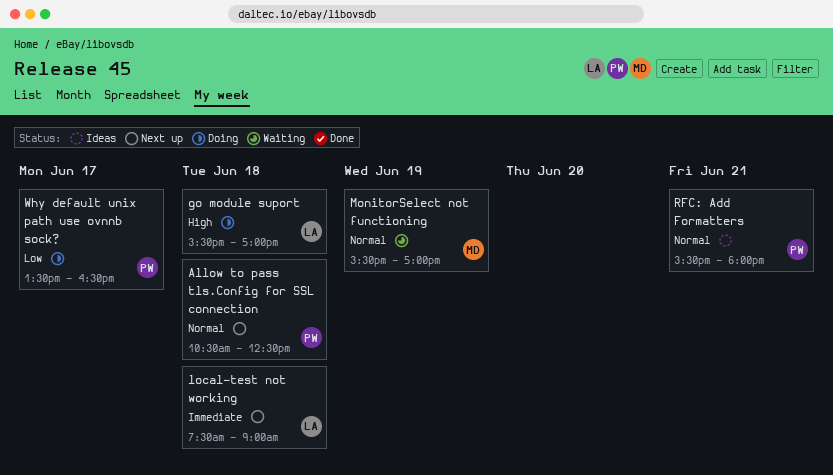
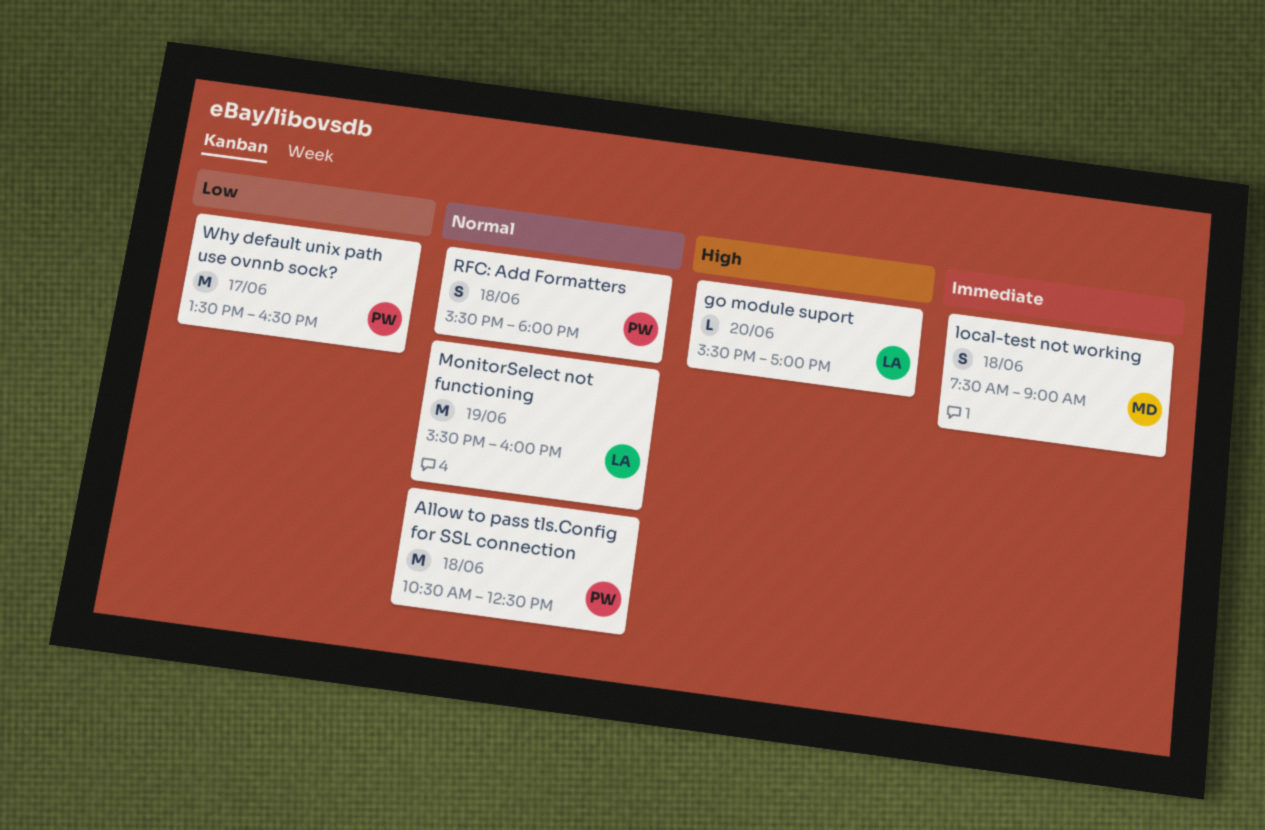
go module suport, day: Jun 18 -> Jun 20
local-test not working, owner: LA -> MD
MonitorSelect not functioning, owner: MD -> LA
MonitorSelect not functioning, ends: 17:00 -> 16:00
RFC: Add Formatters, day: Jun 21 -> Jun 18

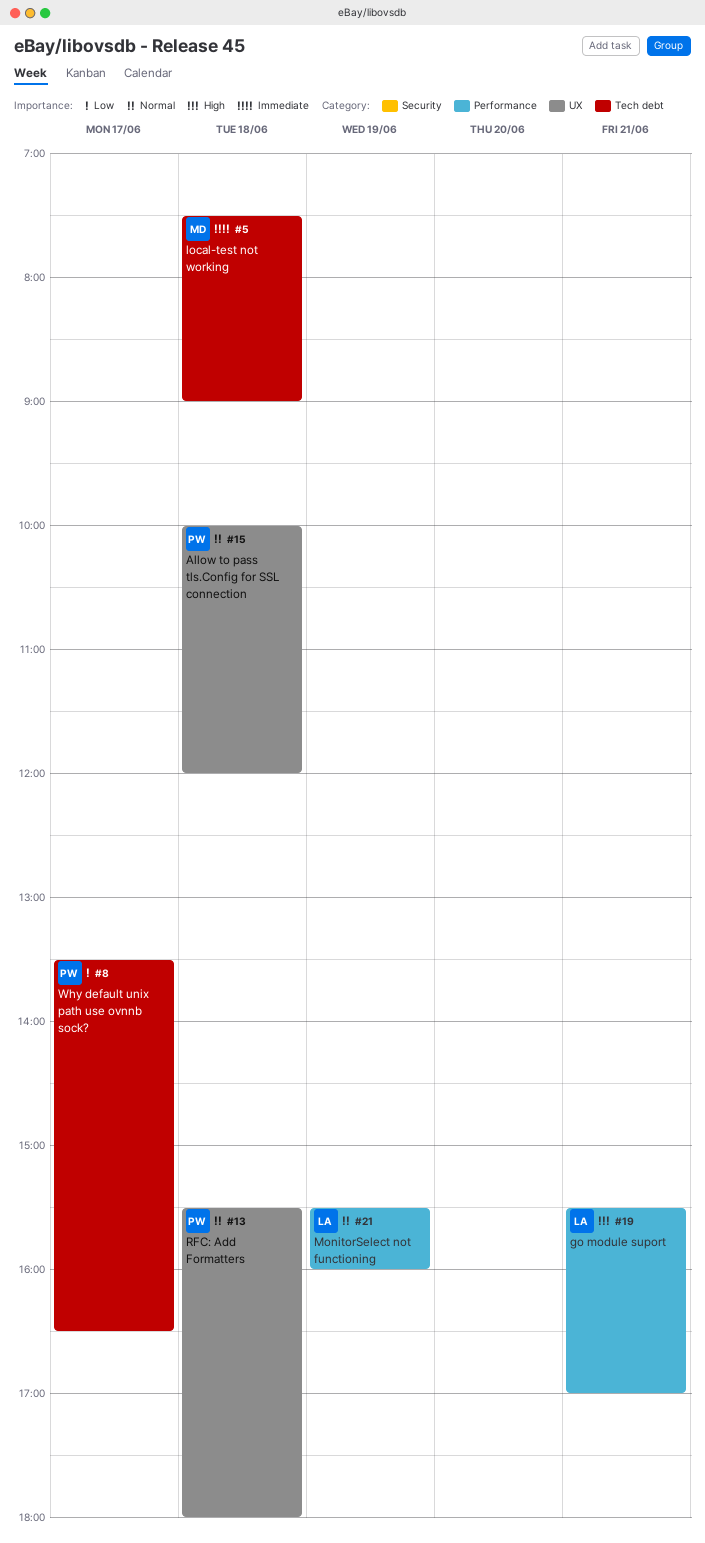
Allow to pass tls.Config for SSL connection, begins: 10:30 -> 10:00
Allow to pass tls.Config for SSL connection, ends: 12:30 -> 12:00
go module suport, day: Jun 20 -> Jun 21

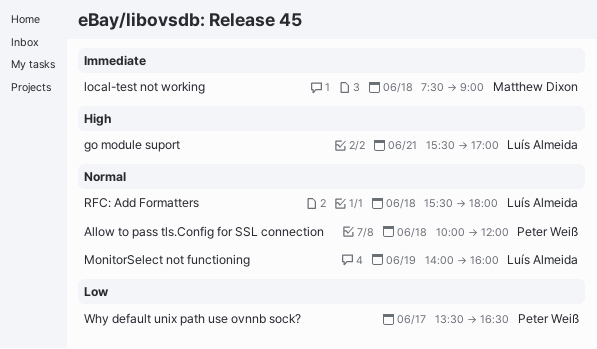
MonitorSelect not functioning, begins: 15:30 -> 14:00
RFC: Add Formatters, owner: Peter Weiß -> Luís Almeida

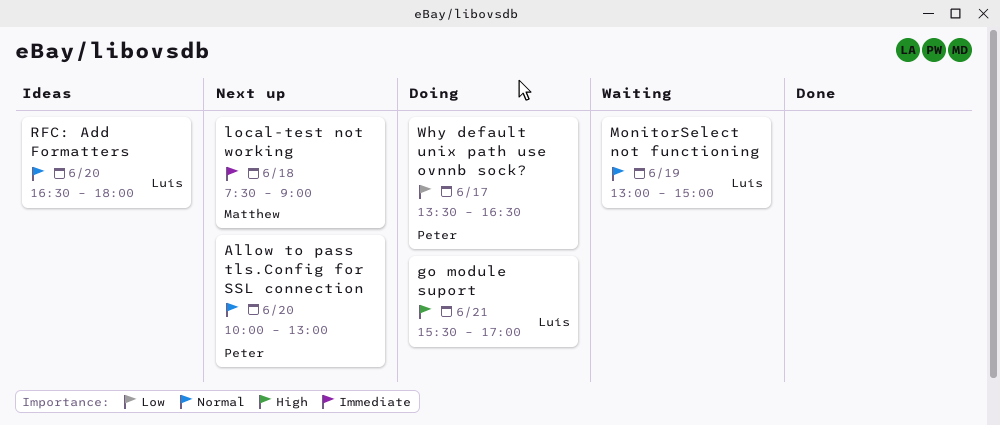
Allow to pass tls.Config for SSL connection, day: Jun 18 -> Jun 20
Allow to pass tls.Config for SSL connection, ends: 12:00 -> 13:00
MonitorSelect not functioning, begins: 14:00 -> 13:00
MonitorSelect not functioning, ends: 16:00 -> 15:00
RFC: Add Formatters, day: Jun 18 -> Jun 20
RFC: Add Formatters, begins: 15:30 -> 16:30

